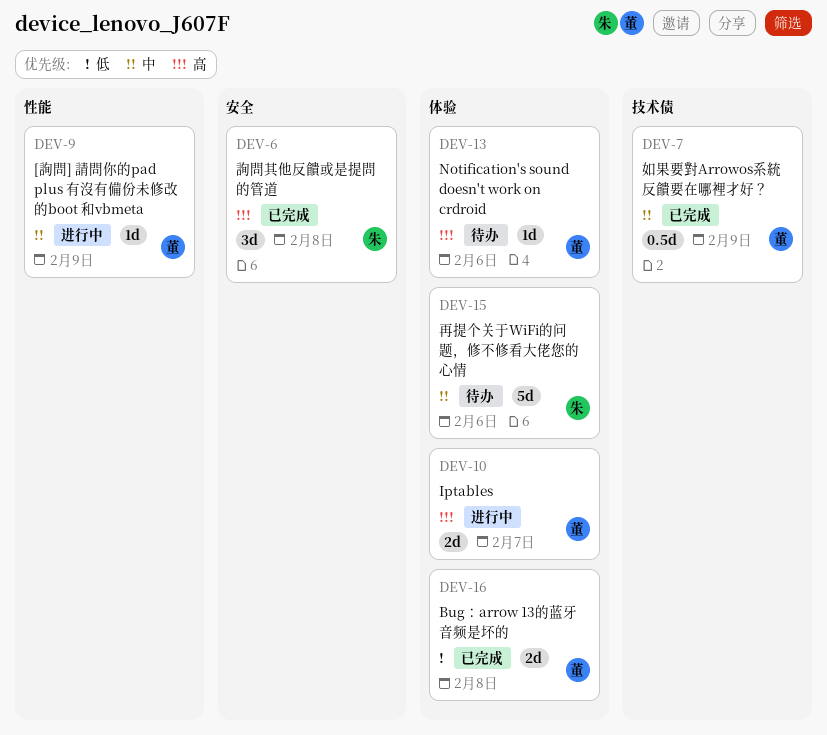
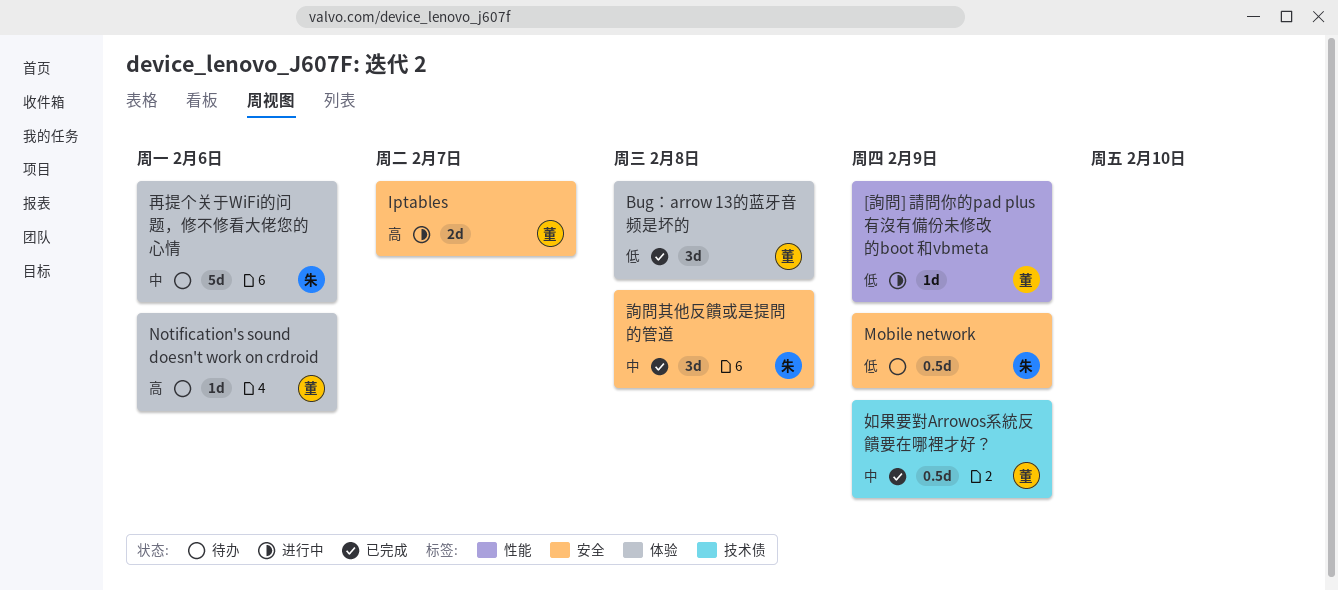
[詢問] 請問你的pad plus 有沒有備份未修改的boot 和vbmeta, priority: 中 -> 低
Bug：arrow 13的蓝牙音频是坏的, estimate: 2d -> 3d
Iptables, label: 体验 -> 安全
Mobile network: none -> present
詢問其他反饋或是提問的管道, priority: 高 -> 中

